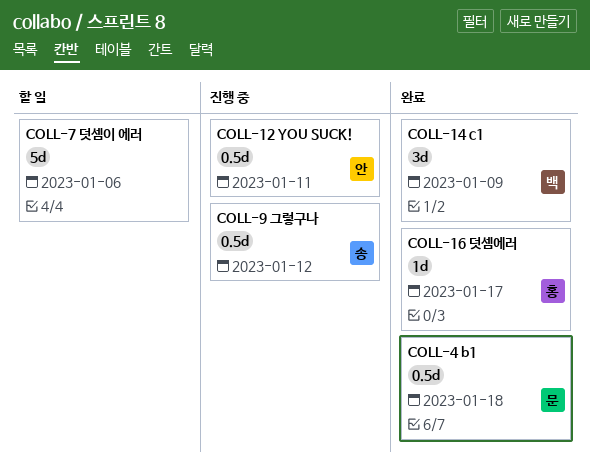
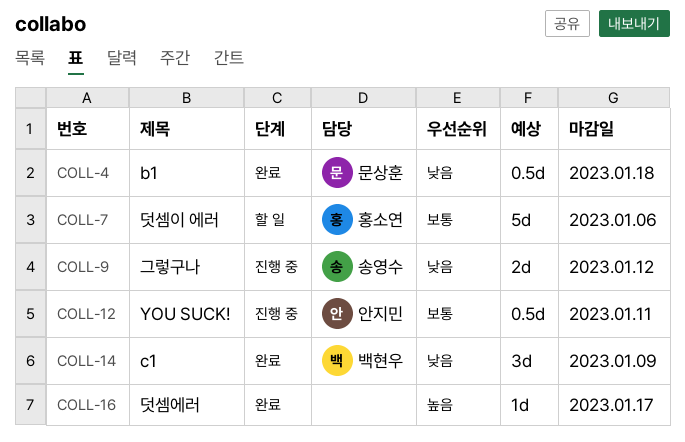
COLL-7, owner: none -> 홍소연
COLL-9, estimate: 0.5d -> 2d
COLL-16, owner: 홍소연 -> none

